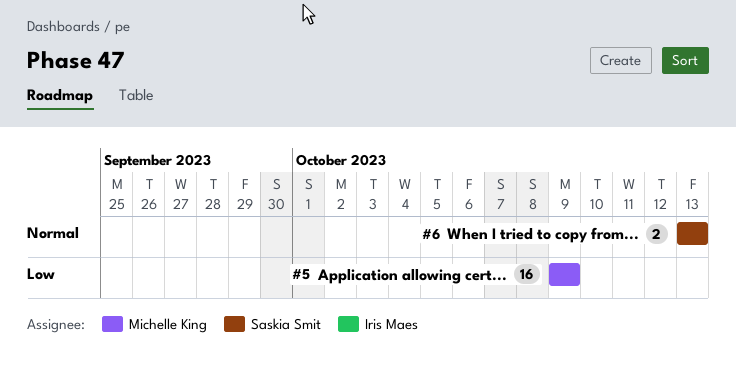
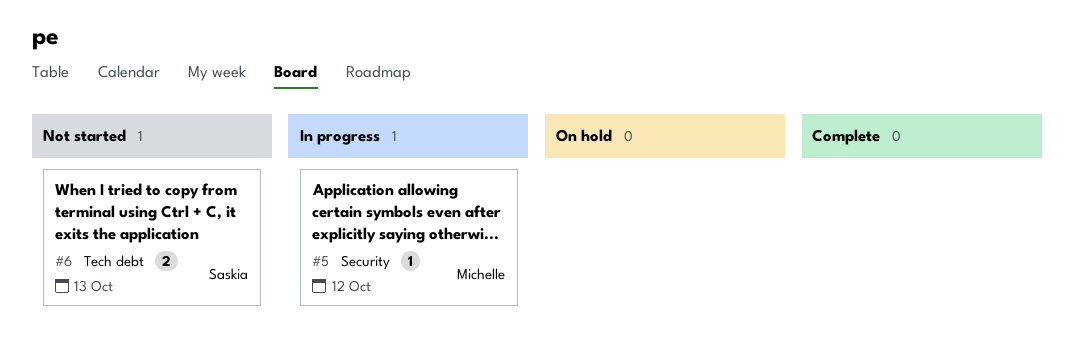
#5, estimate: 16 -> 1
#5, due: Oct 9 -> Oct 12

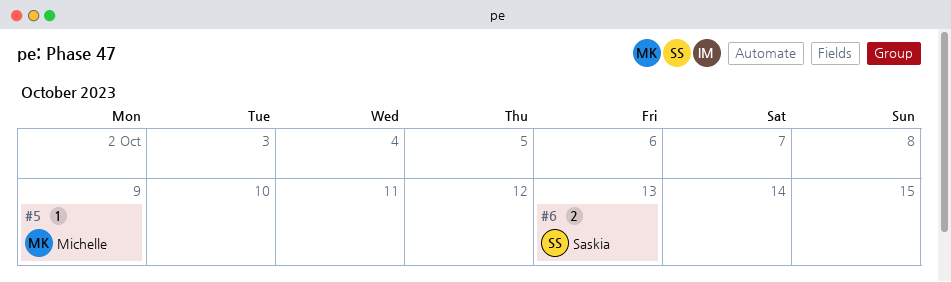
#5, due: Oct 12 -> Oct 9

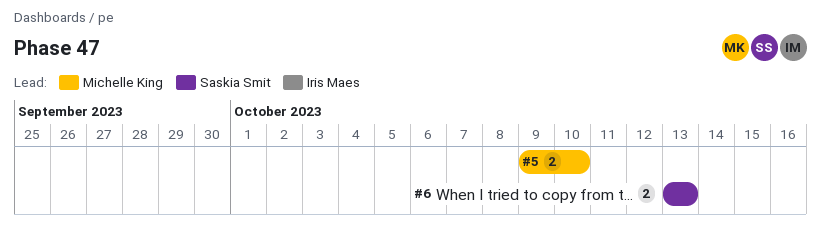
#5, estimate: 1 -> 2
#5, due: Oct 9 -> Oct 10

